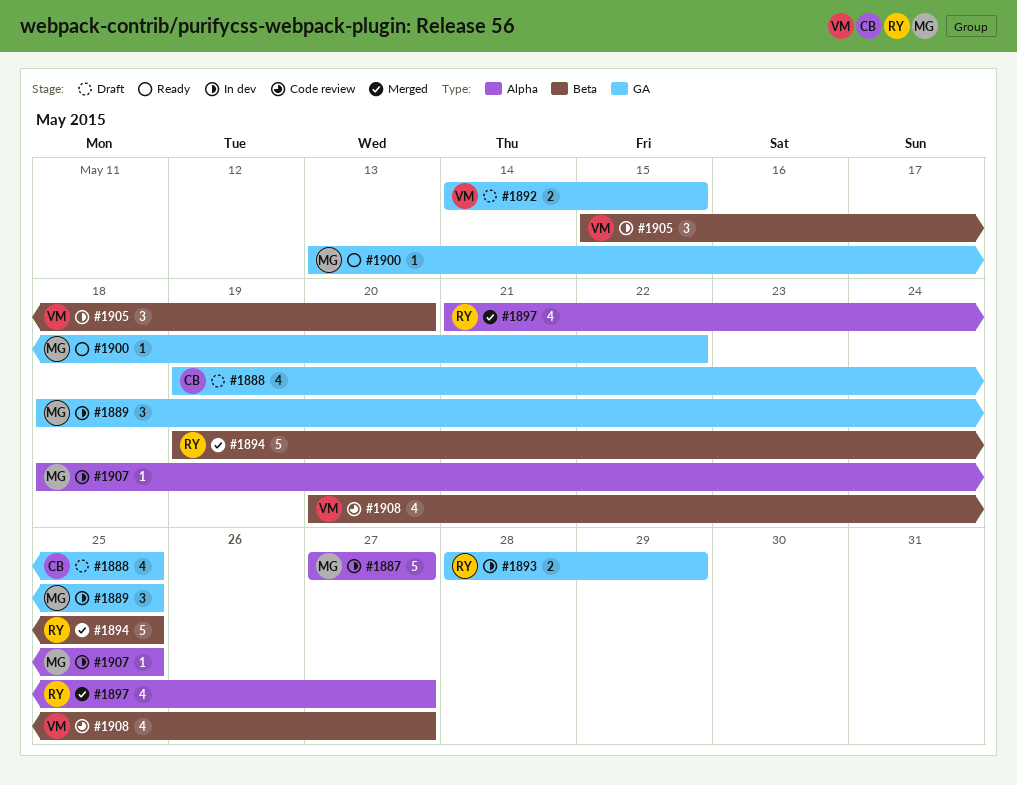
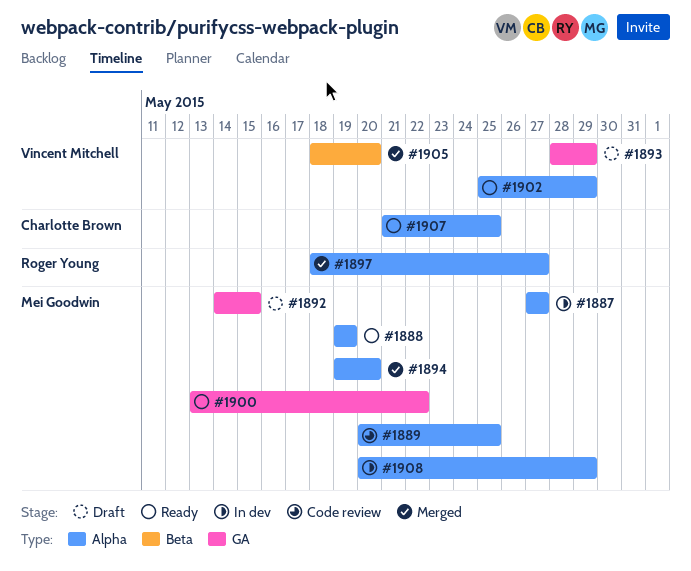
#1888, status: Draft -> Ready
#1888, owner: Charlotte Brown -> Mei Goodwin
#1888, label: GA -> Alpha
#1888, due: May 25 -> May 19
#1889, status: In dev -> Code review
#1889, label: GA -> Alpha
#1889, start: May 18 -> May 20
#1892, owner: Vincent Mitchell -> Mei Goodwin
#1893, status: In dev -> Draft
#1893, owner: Roger Young -> Vincent Mitchell
#1894, owner: Roger Young -> Mei Goodwin
#1894, label: Beta -> Alpha
#1894, due: May 25 -> May 20
#1897, start: May 21 -> May 18
#1902: none -> present
#1905, status: In dev -> Merged
#1905, start: May 15 -> May 18
#1907, status: In dev -> Ready
#1907, owner: Mei Goodwin -> Charlotte Brown
#1907, start: May 18 -> May 21
#1908, status: Code review -> In dev
#1908, owner: Vincent Mitchell -> Mei Goodwin
#1908, label: Beta -> Alpha
#1908, due: May 27 -> May 29

